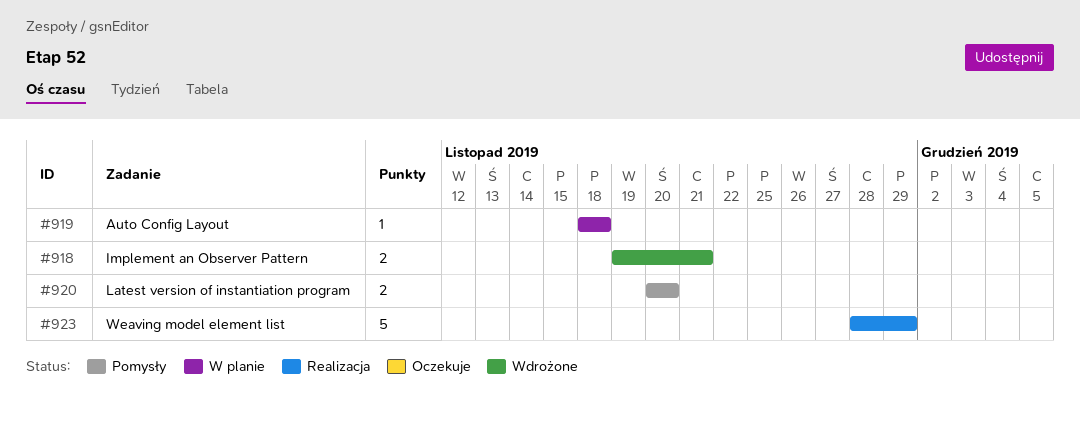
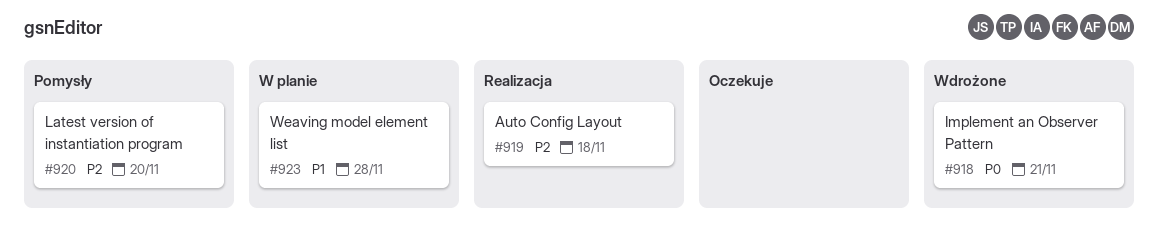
#919, status: W planie -> Realizacja
#923, status: Realizacja -> W planie
#923, due: Nov 29 -> Nov 28

